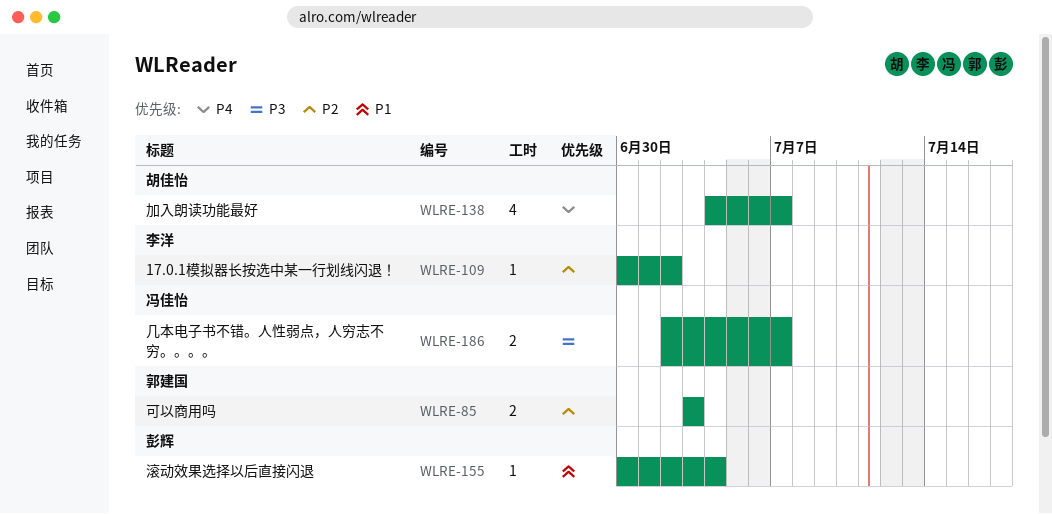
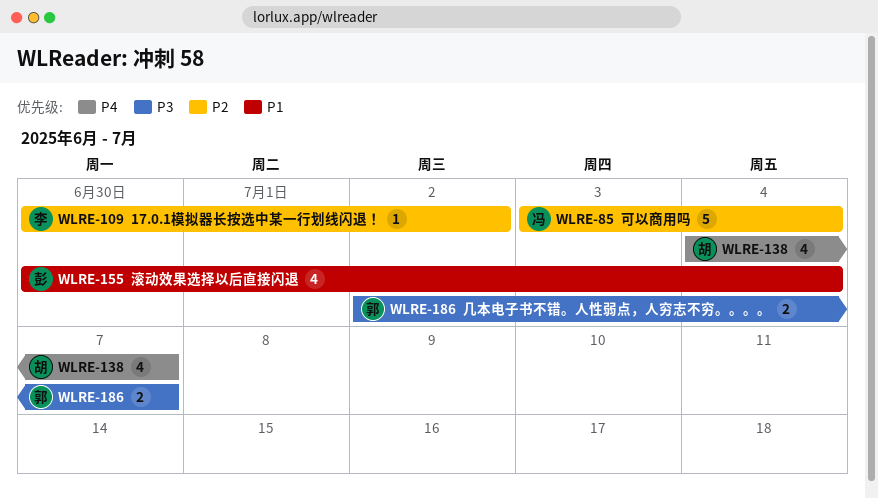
WLRE-85, owner: 郭建国 -> 冯佳怡
WLRE-85, estimate: 2 -> 5
WLRE-85, due: Jul 3 -> Jul 4
WLRE-155, estimate: 1 -> 4
WLRE-186, owner: 冯佳怡 -> 郭建国

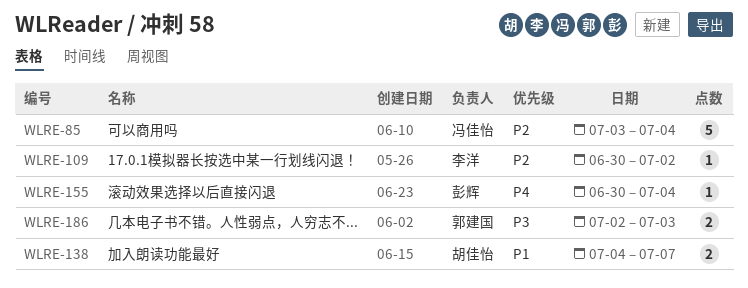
WLRE-138, priority: P4 -> P1
WLRE-138, estimate: 4 -> 2
WLRE-155, priority: P1 -> P4
WLRE-155, estimate: 4 -> 1
WLRE-186, due: Jul 7 -> Jul 3

